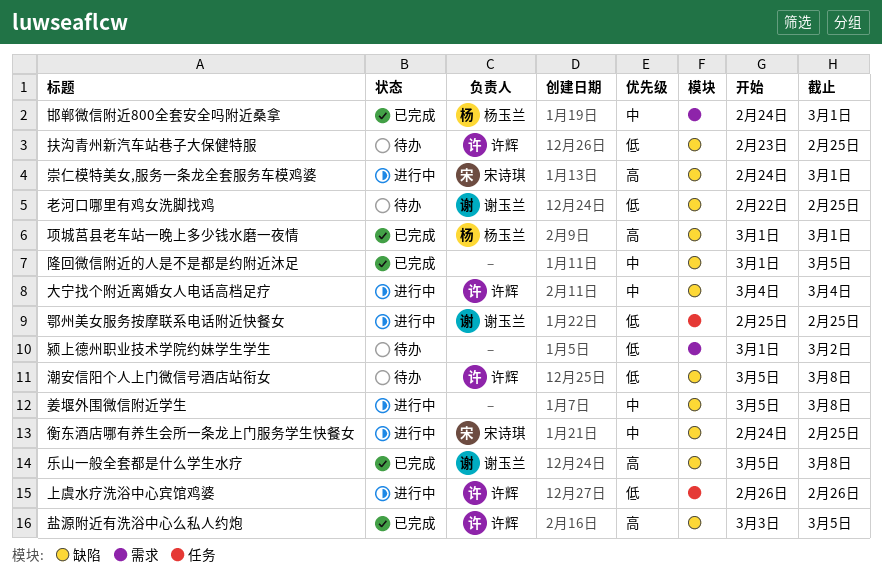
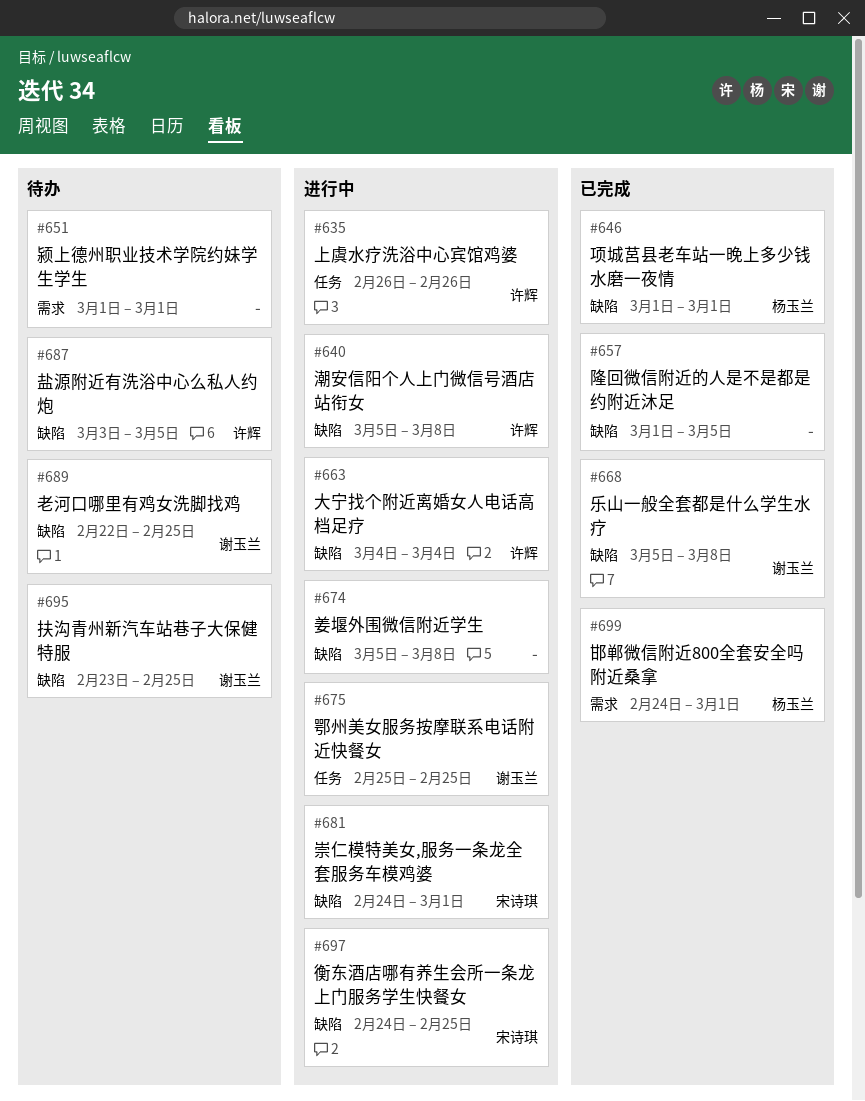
扶沟青州新汽车站巷子大保健特服, owner: 许辉 -> 谢玉兰
潮安信阳个人上门微信号酒店站衔女, status: 待办 -> 进行中
盐源附近有洗浴中心么私人约炮, status: 已完成 -> 待办
颍上德州职业技术学院约妹学生学生, due: Mar 2 -> Mar 1

